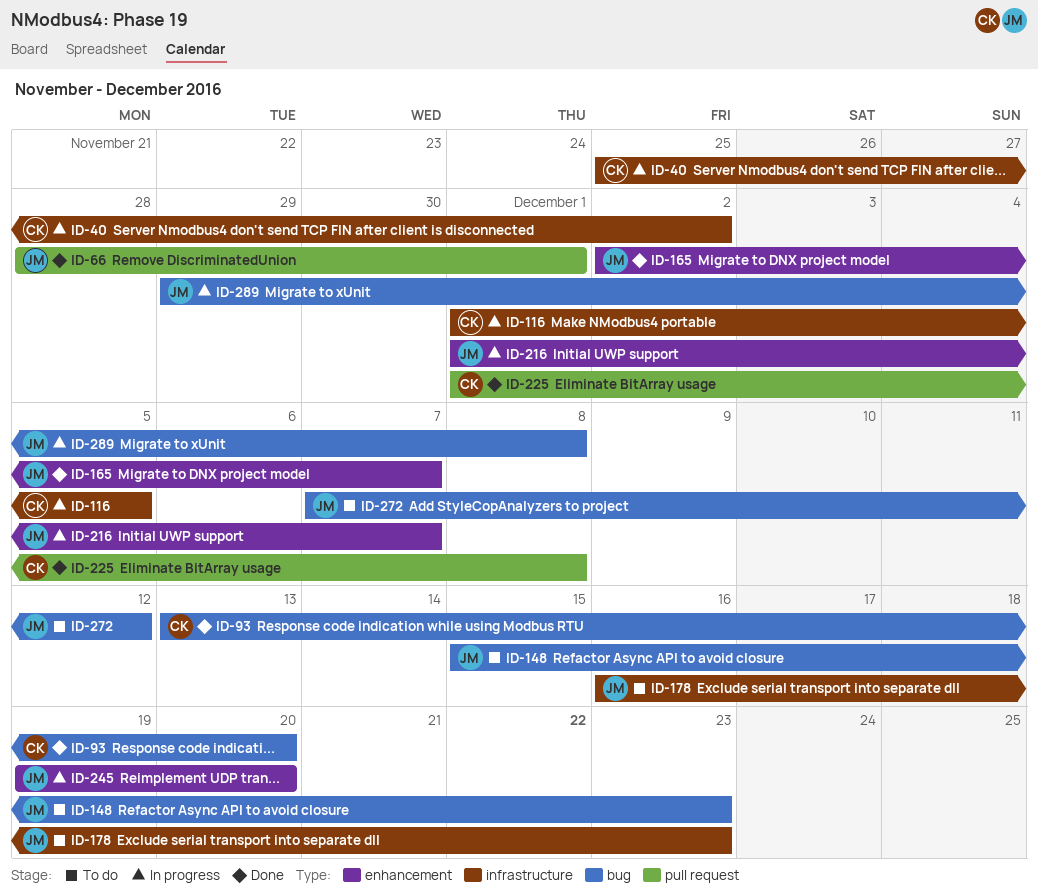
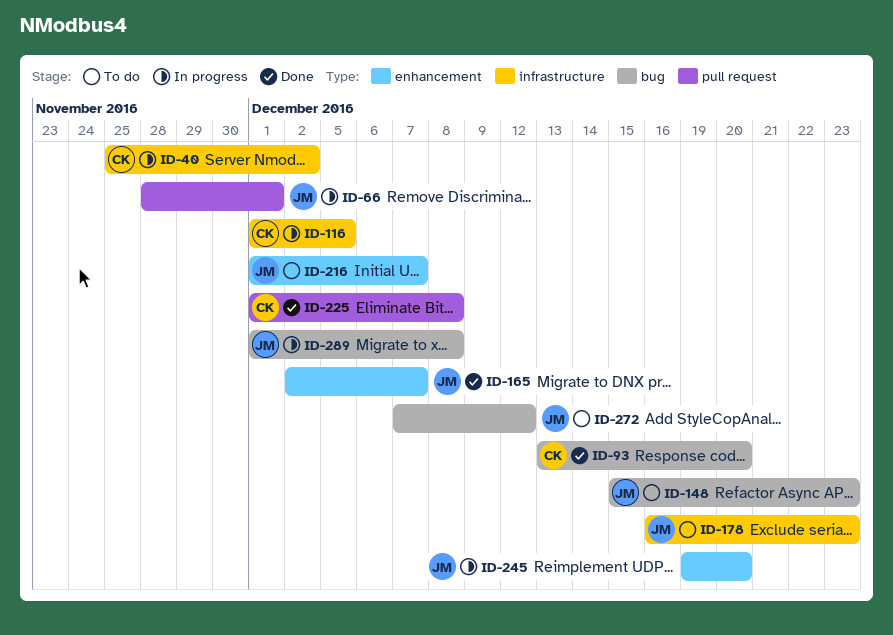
ID-66, status: Done -> In progress
ID-216, status: In progress -> To do
ID-289, start: Nov 29 -> Dec 1

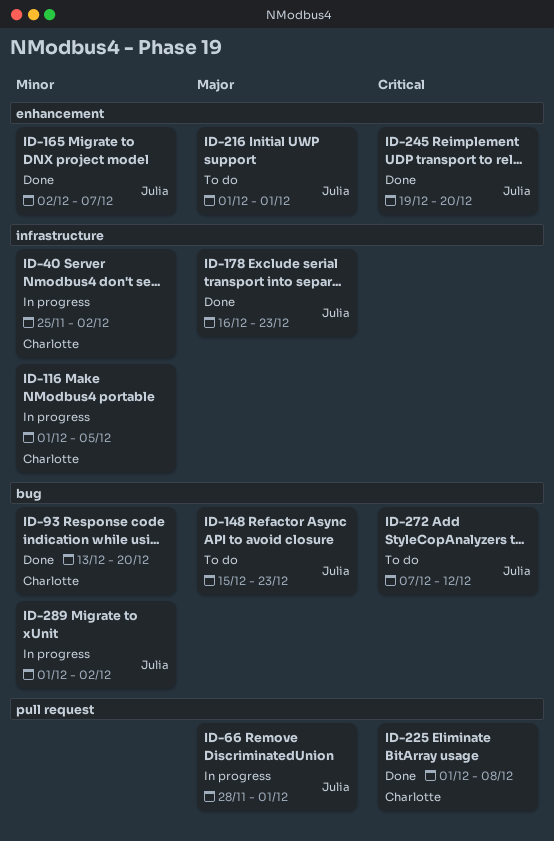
ID-178, status: To do -> Done
ID-216, due: Dec 7 -> Dec 1
ID-245, status: In progress -> Done
ID-289, due: Dec 8 -> Dec 2

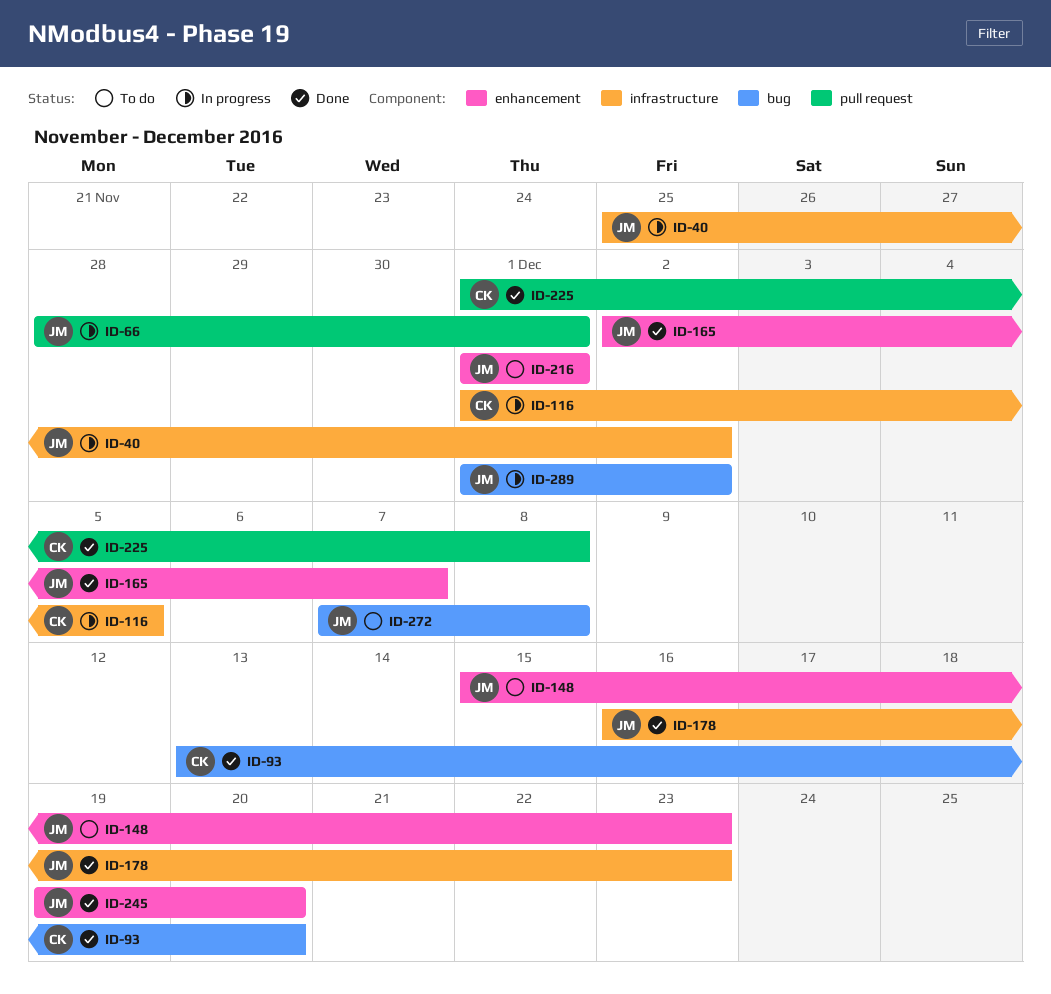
ID-40, owner: Charlotte -> Julia
ID-148, label: bug -> enhancement
ID-272, due: Dec 12 -> Dec 8

